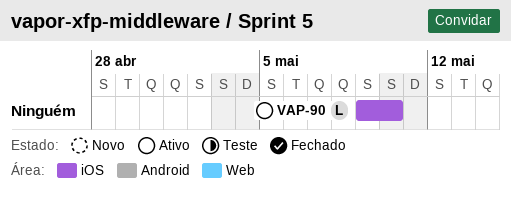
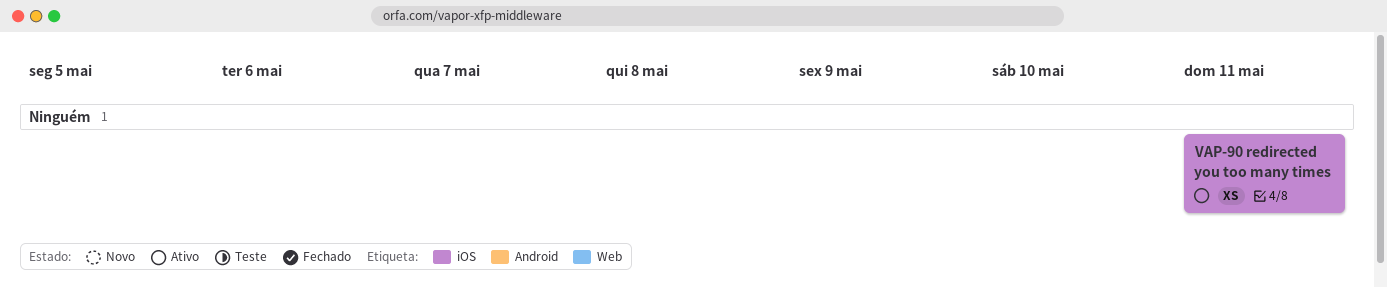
VAP-90, estimate: L -> XS
VAP-90, due: May 10 -> May 11

